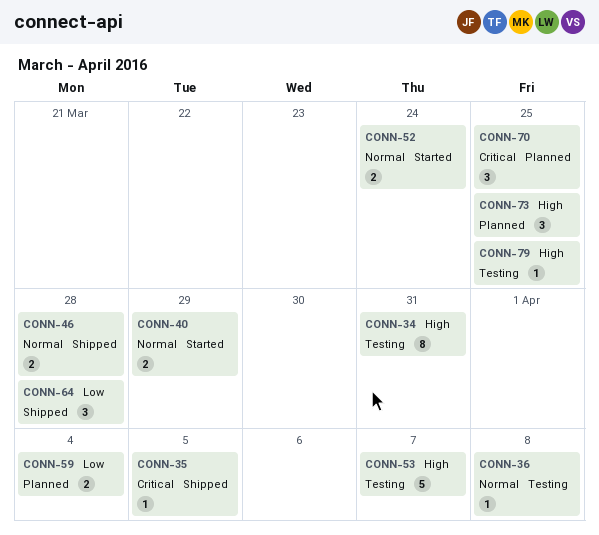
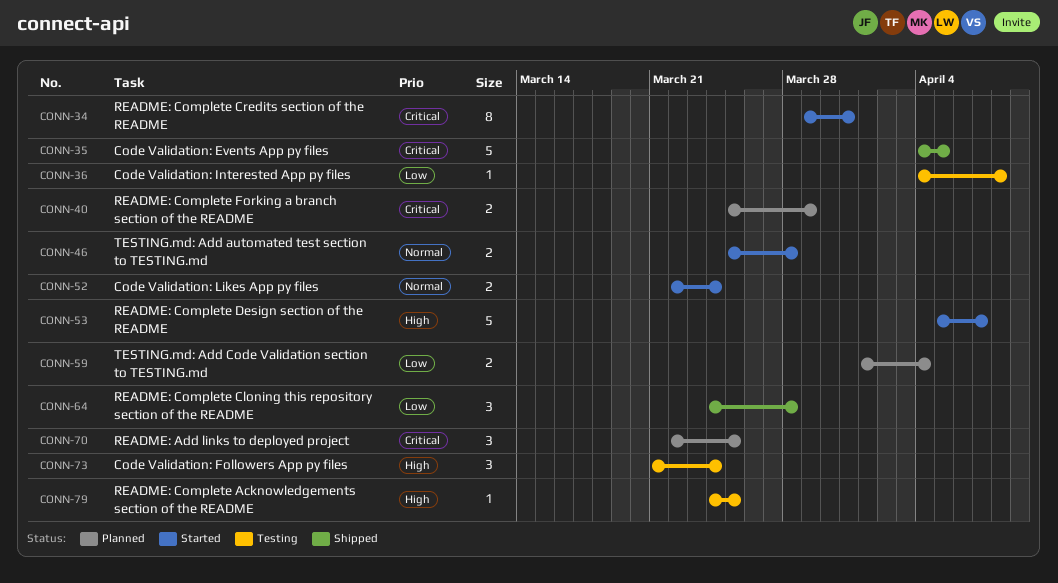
CONN-34, status: Testing -> Started
CONN-34, priority: High -> Critical
CONN-35, estimate: 1 -> 5
CONN-36, priority: Normal -> Low
CONN-40, status: Started -> Planned
CONN-40, priority: Normal -> Critical
CONN-46, status: Shipped -> Started
CONN-53, status: Testing -> Started
CONN-73, status: Planned -> Testing
CONN-73, due: Mar 25 -> Mar 24

